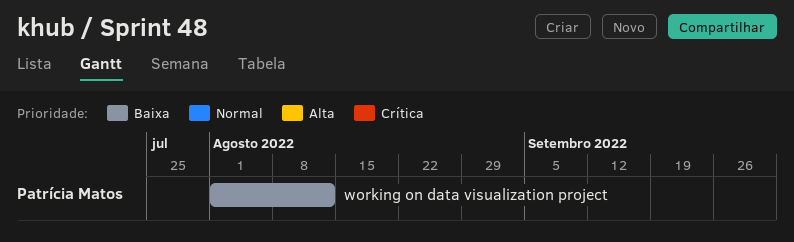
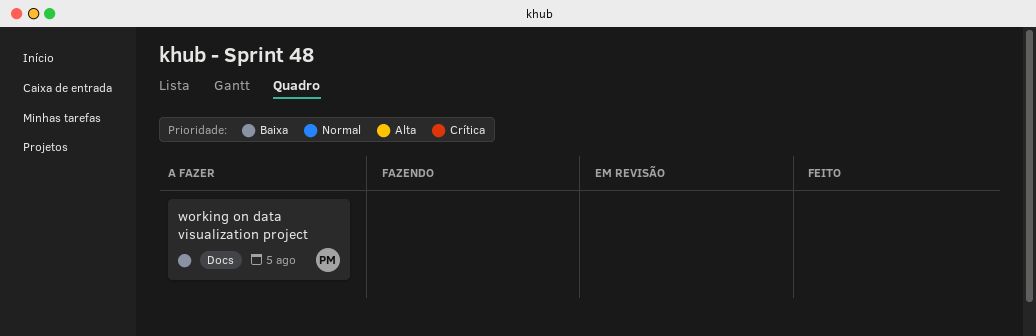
working on data visualization project, due: Aug 12 -> Aug 5

